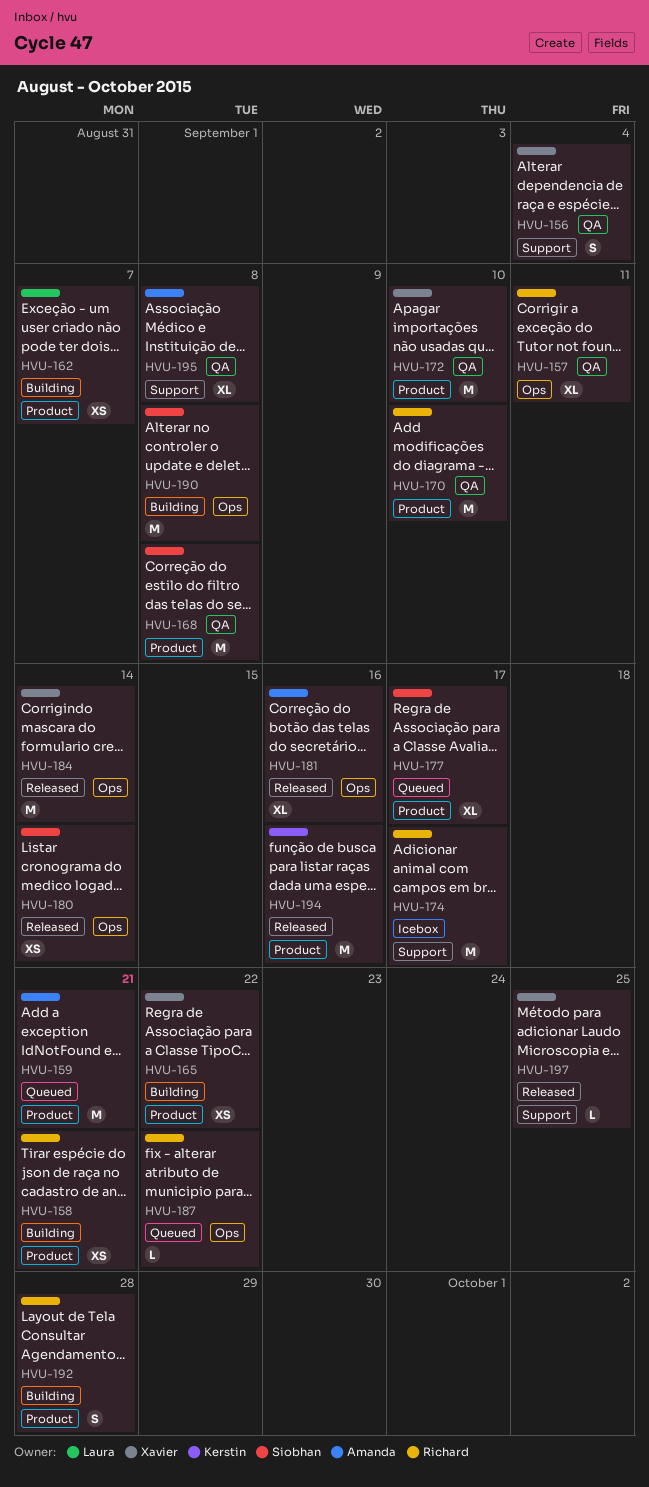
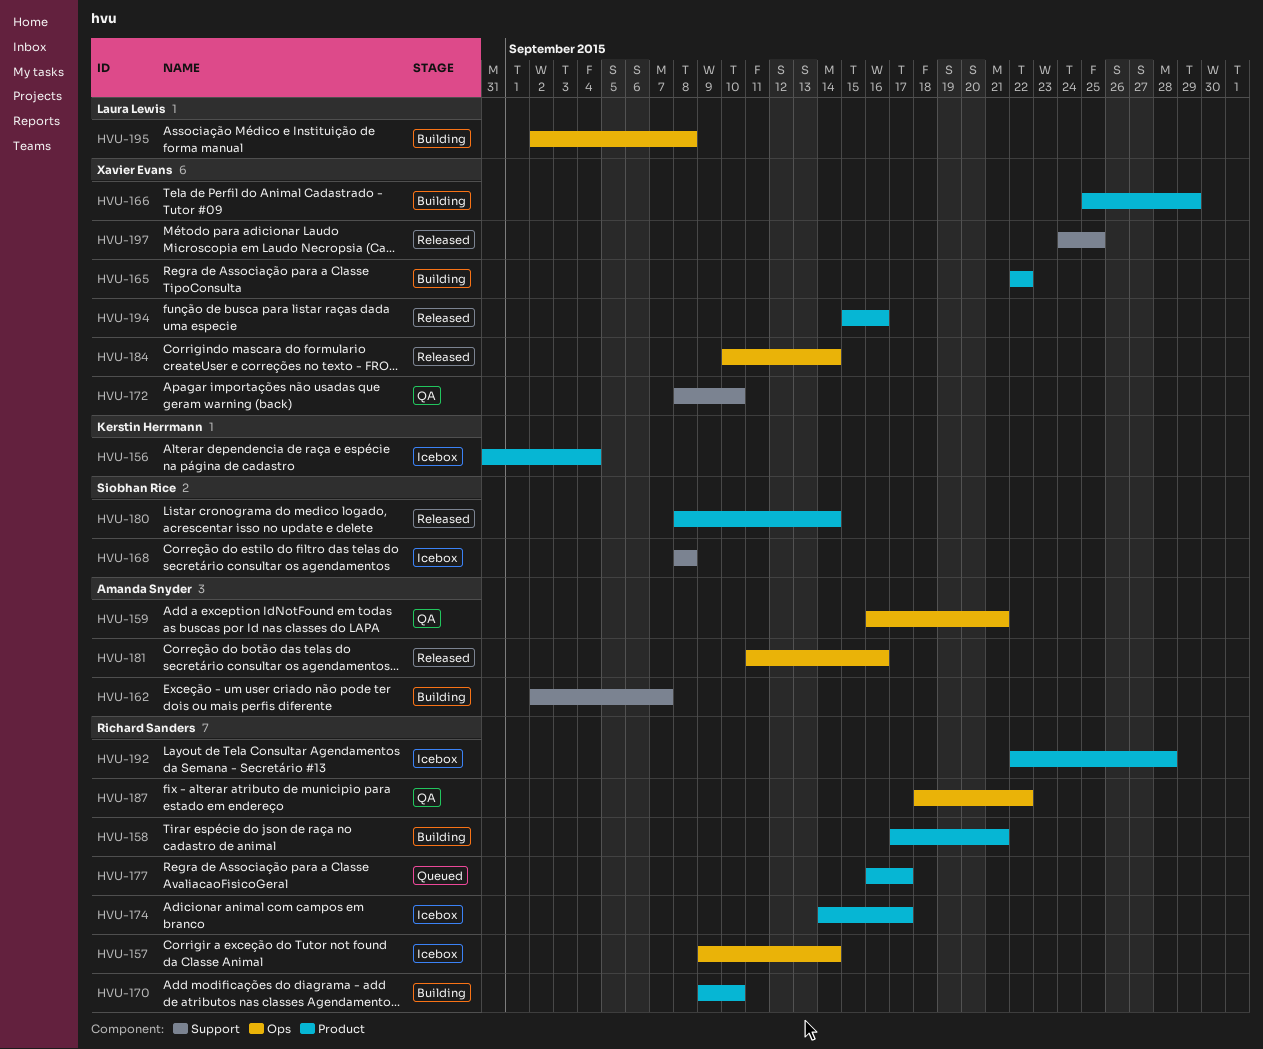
HVU-156, status: QA -> Icebox
HVU-156, owner: Xavier Evans -> Kerstin Herrmann
HVU-156, label: Support -> Product
HVU-157, status: QA -> Icebox
HVU-157, due: Sep 11 -> Sep 14
HVU-159, status: Queued -> QA
HVU-159, label: Product -> Ops
HVU-162, owner: Laura Lewis -> Amanda Snyder
HVU-162, label: Product -> Support
HVU-166: none -> present
HVU-168, status: QA -> Icebox
HVU-168, label: Product -> Support
HVU-170, status: QA -> Building
HVU-172, label: Product -> Support
HVU-174, label: Support -> Product
HVU-177, owner: Siobhan Rice -> Richard Sanders
HVU-180, label: Ops -> Product
HVU-187, status: Queued -> QA
HVU-190: present -> none
HVU-192, status: Building -> Icebox
HVU-194, owner: Kerstin Herrmann -> Xavier Evans
HVU-195, status: QA -> Building
HVU-195, owner: Amanda Snyder -> Laura Lewis
HVU-195, label: Support -> Ops

